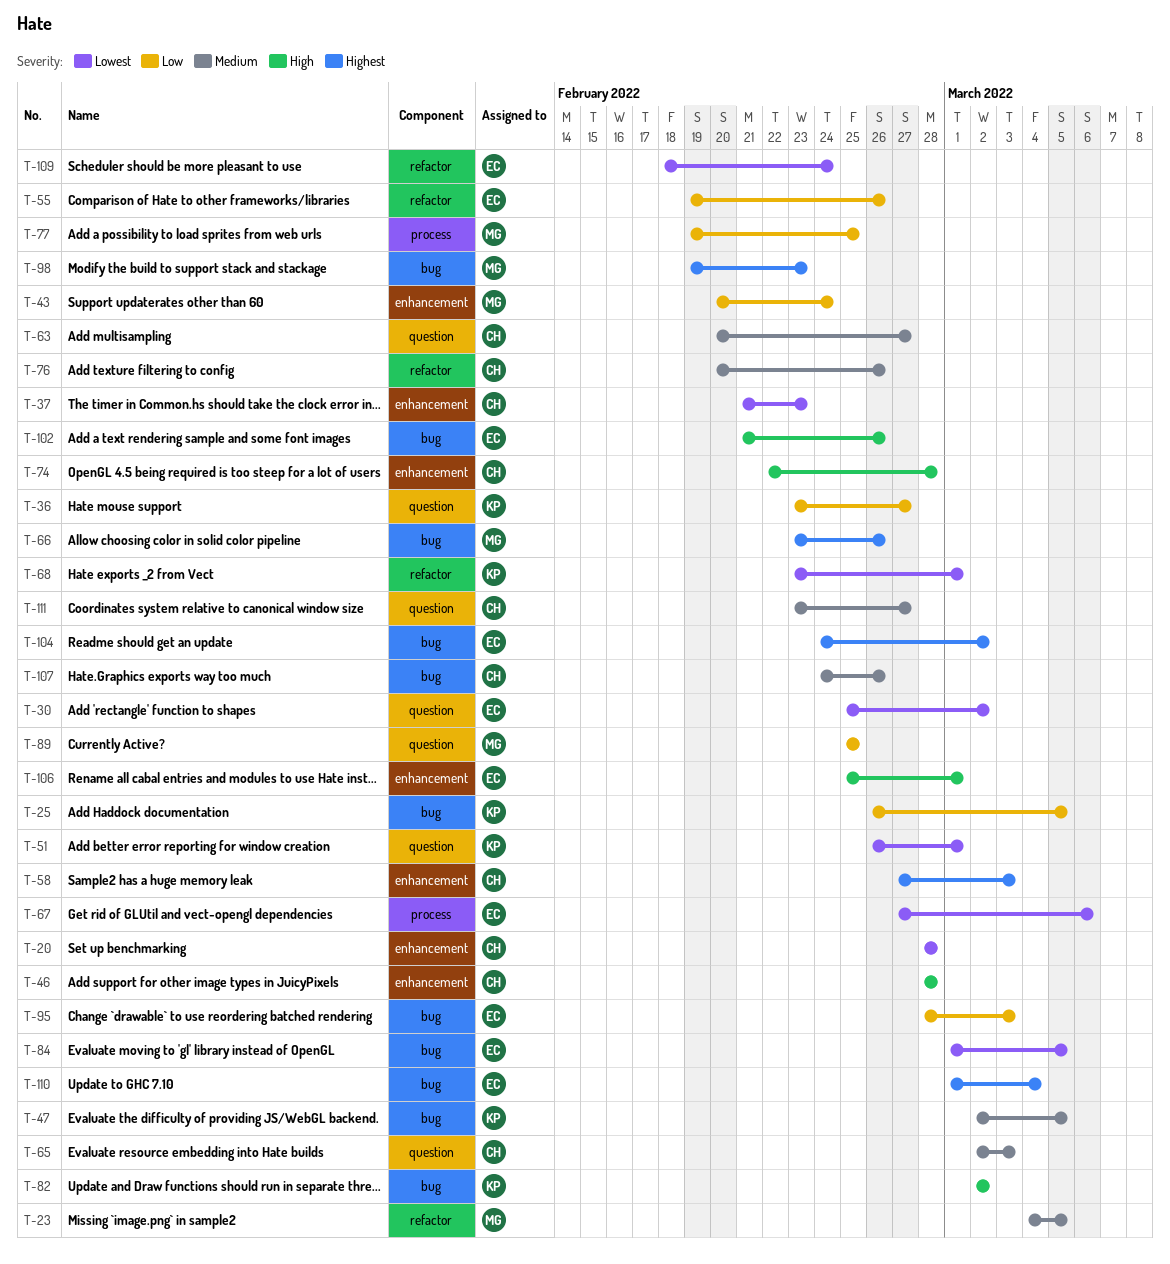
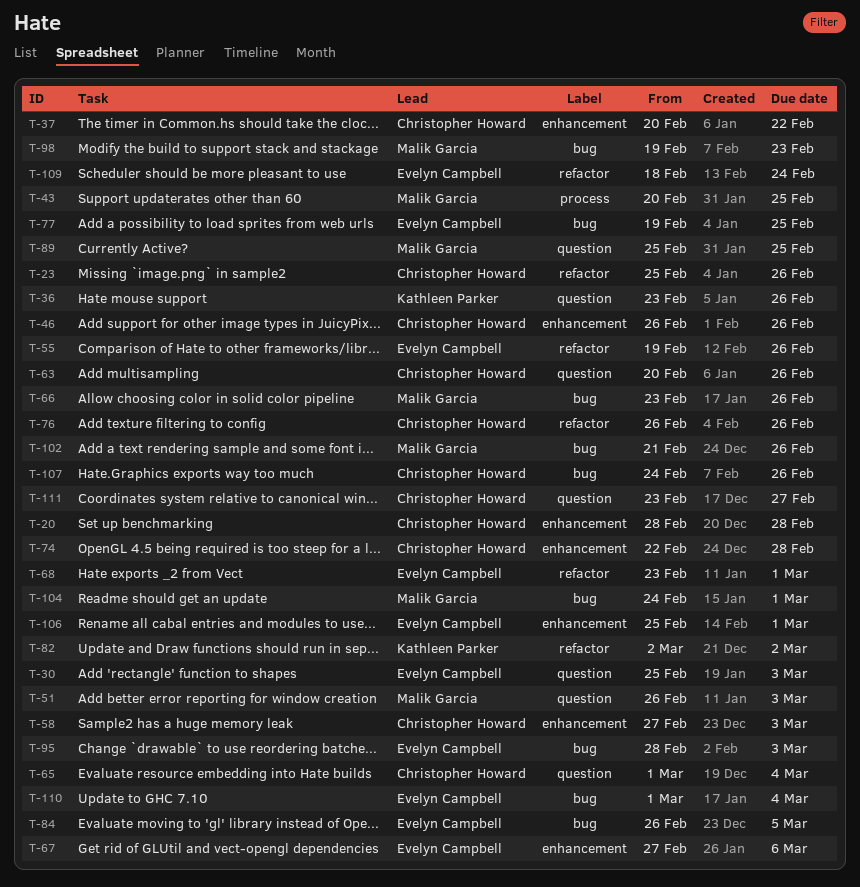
T-23, owner: Malik Garcia -> Christopher Howard
T-23, start: Mar 4 -> Feb 25
T-23, due: Mar 5 -> Feb 26
T-25: present -> none
T-30, due: Mar 2 -> Mar 3
T-36, due: Feb 27 -> Feb 26
T-37, start: Feb 21 -> Feb 20
T-37, due: Feb 23 -> Feb 22
T-43, label: enhancement -> process
T-43, due: Feb 24 -> Feb 25
T-46, start: Feb 28 -> Feb 26
T-46, due: Feb 28 -> Feb 26
T-47: present -> none
T-51, owner: Kathleen Parker -> Malik Garcia
T-51, due: Mar 1 -> Mar 3
T-63, due: Feb 27 -> Feb 26
T-65, start: Mar 2 -> Mar 1
T-65, due: Mar 3 -> Mar 4
T-67, label: process -> enhancement
T-68, owner: Kathleen Parker -> Evelyn Campbell
T-76, start: Feb 20 -> Feb 26
T-77, owner: Malik Garcia -> Evelyn Campbell
T-77, label: process -> bug
T-82, label: bug -> refactor
T-84, start: Mar 1 -> Feb 26
T-102, owner: Evelyn Campbell -> Malik Garcia
T-104, owner: Evelyn Campbell -> Malik Garcia
T-104, due: Mar 2 -> Mar 1

